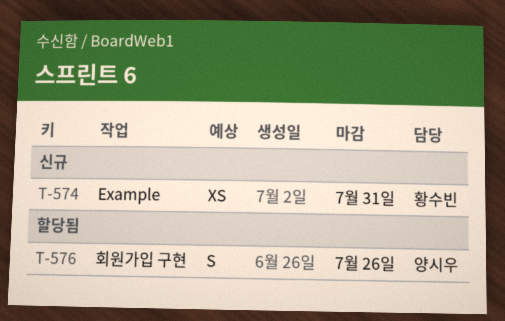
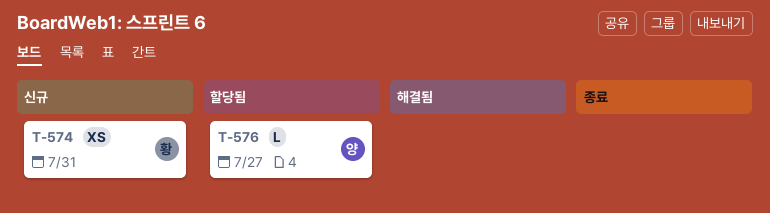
T-576, estimate: S -> L
T-576, due: Jul 26 -> Jul 27

